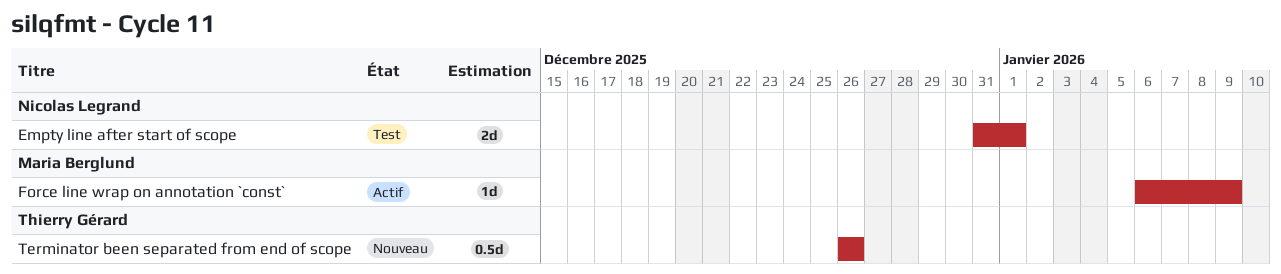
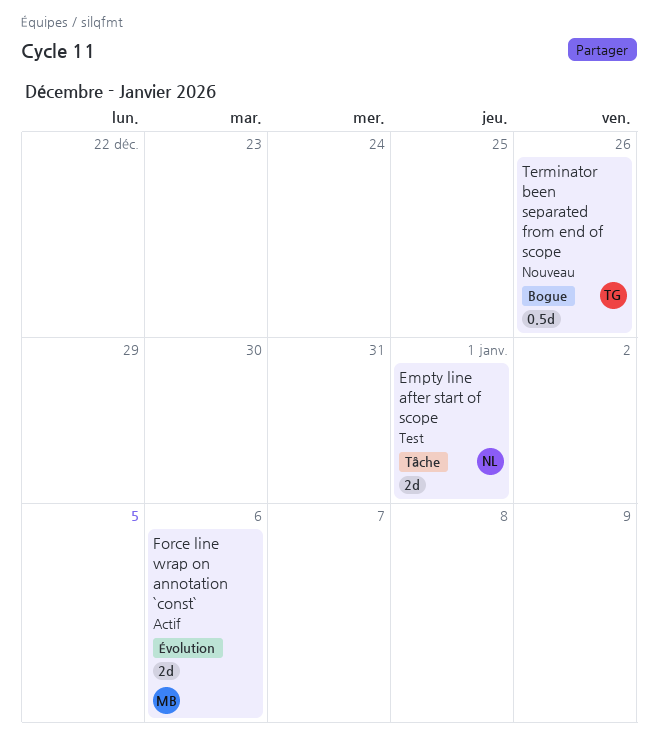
Force line wrap on annotation `const`, estimate: 1d -> 2d
Force line wrap on annotation `const`, due: Jan 9 -> Jan 6

